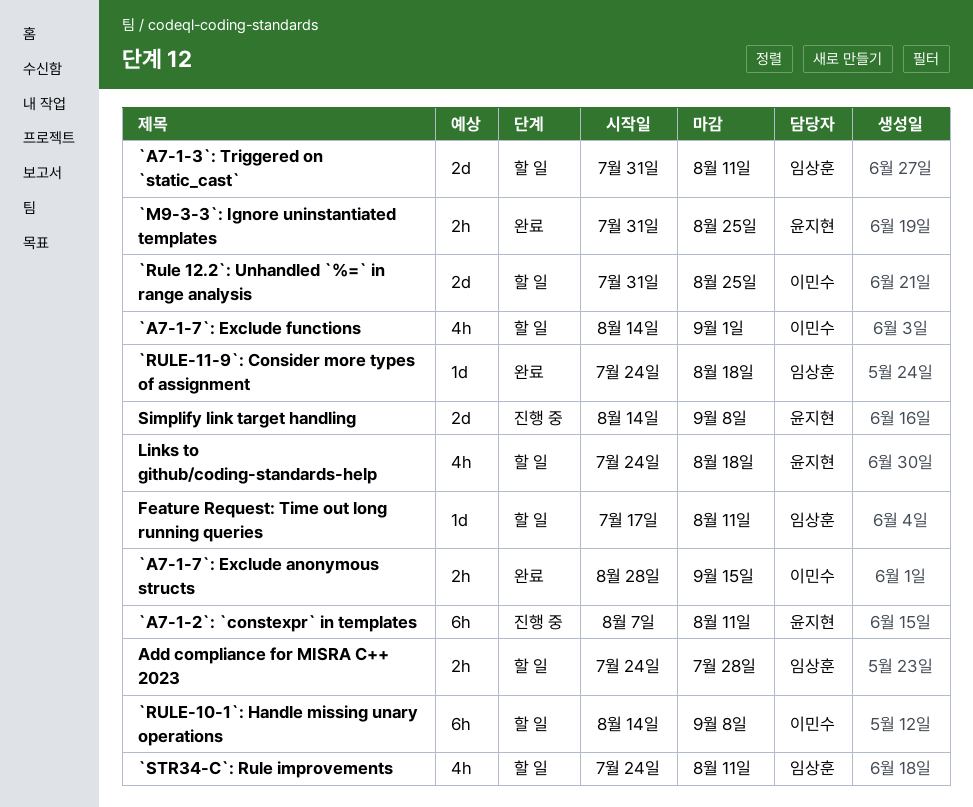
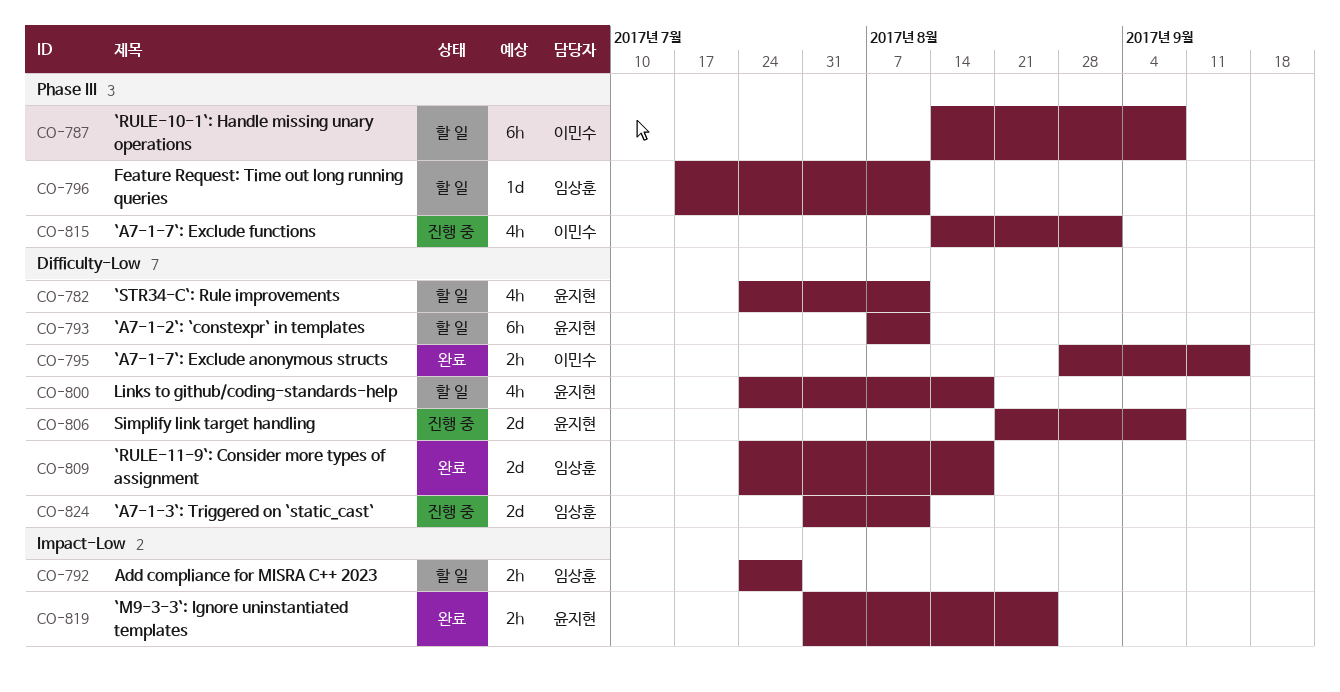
`A7-1-2`: `constexpr` in templates, status: 진행 중 -> 할 일
`A7-1-3`: Triggered on `static_cast`, status: 할 일 -> 진행 중
`A7-1-7`: Exclude functions, status: 할 일 -> 진행 중
`Rule 12.2`: Unhandled `%=` in range analysis: present -> none
`RULE-11-9`: Consider more types of assignment, estimate: 1d -> 2d
`STR34-C`: Rule improvements, owner: 임상훈 -> 윤지현
Simplify link target handling, start: Aug 14 -> Aug 21

